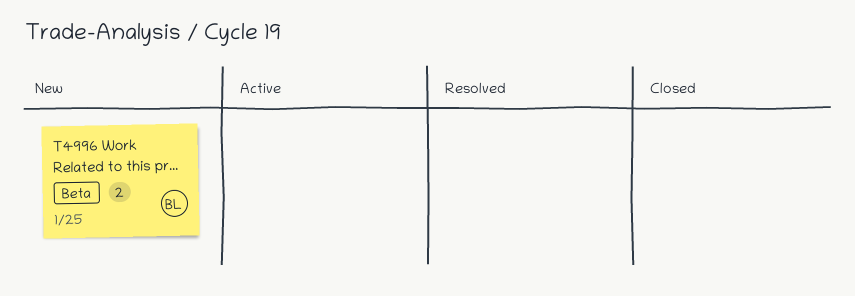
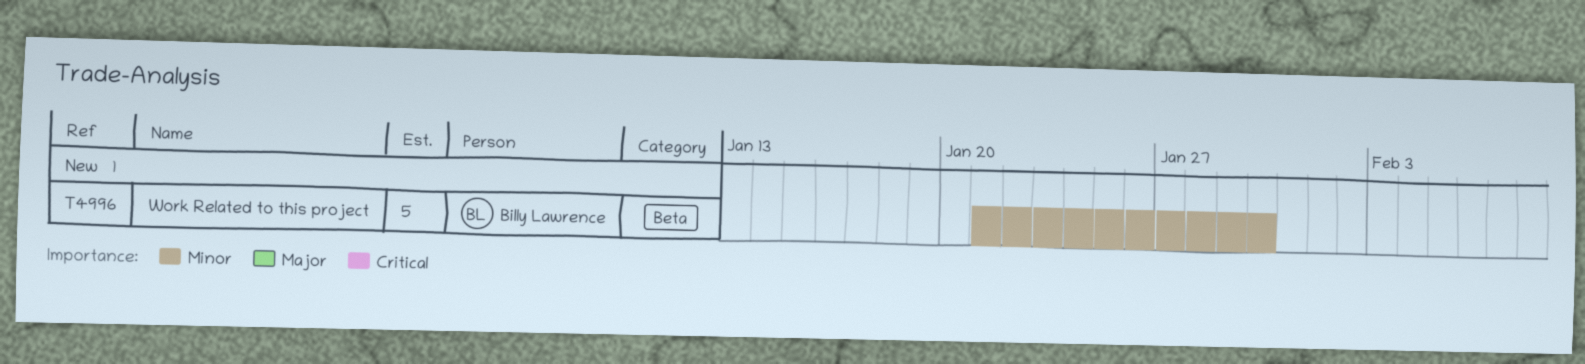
T4996, estimate: 2 -> 5
T4996, due: Jan 25 -> Jan 30

